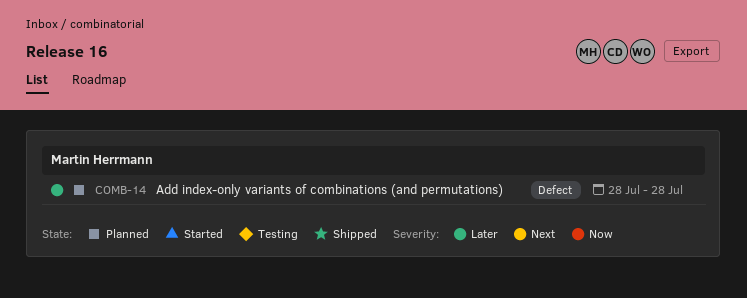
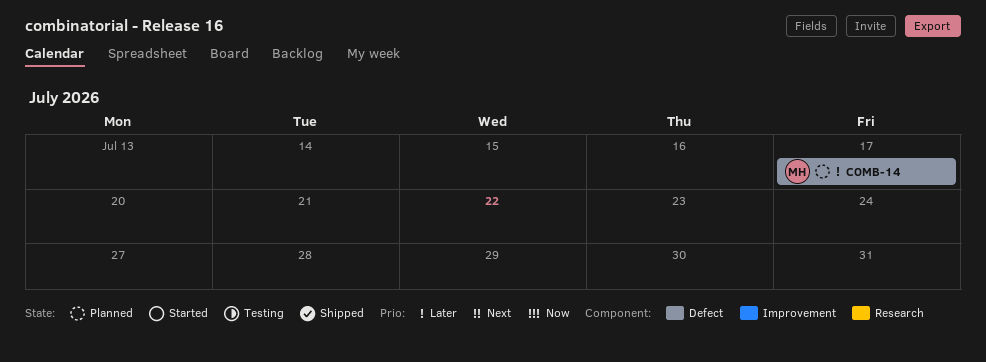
COMB-14, start: Jul 28 -> Jul 17
COMB-14, due: Jul 28 -> Jul 17

